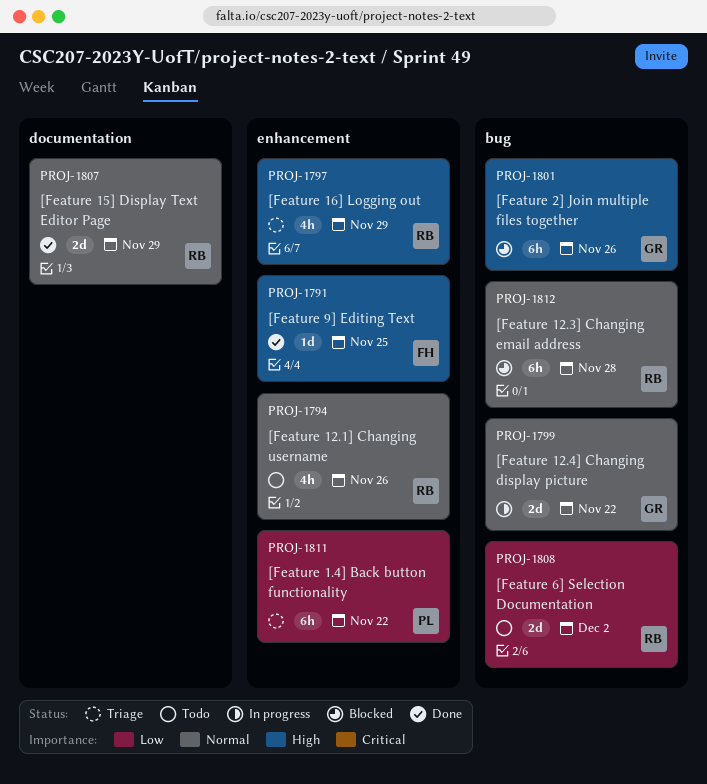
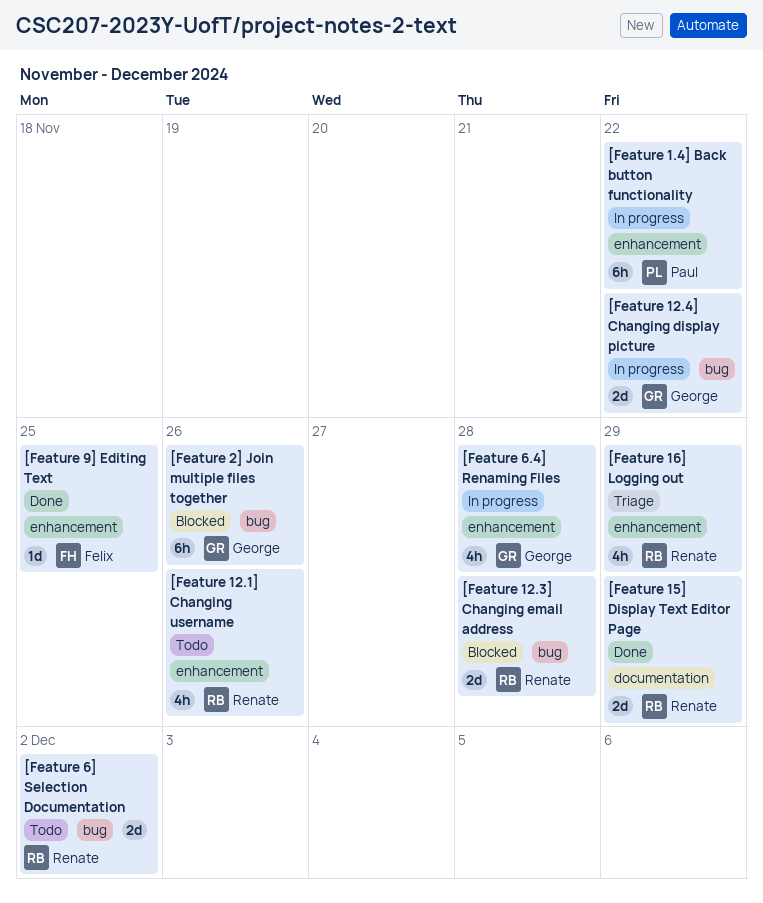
[Feature 1.4] Back button functionality, status: Triage -> In progress
[Feature 12.3] Changing email address, estimate: 6h -> 2d
[Feature 6.4] Renaming Files: none -> present

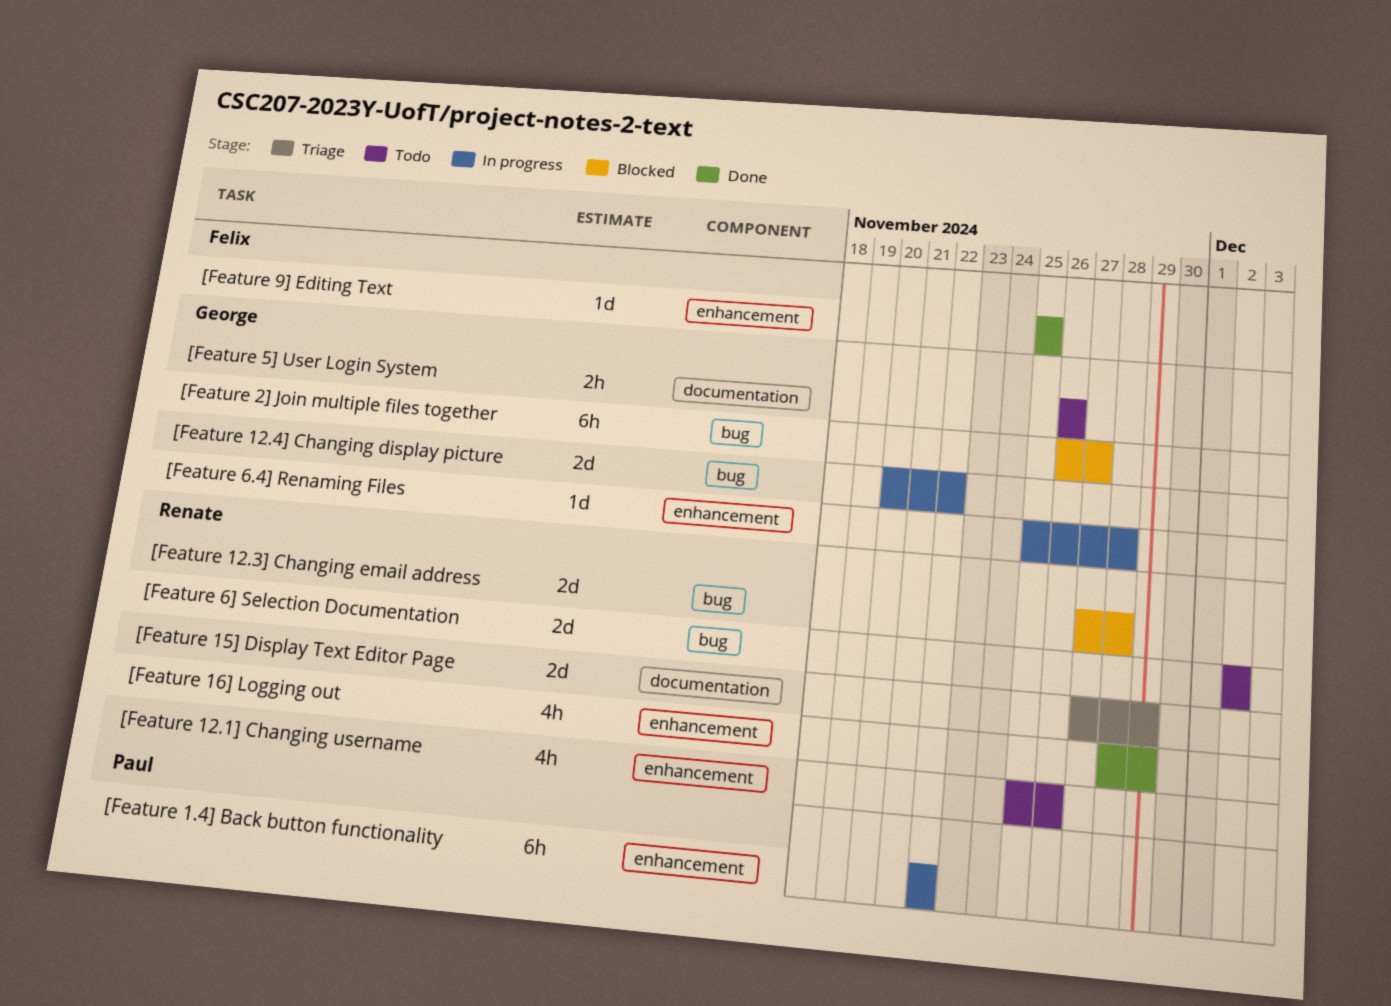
[Feature 15] Display Text Editor Page, status: Done -> Triage
[Feature 16] Logging out, status: Triage -> Done
[Feature 2] Join multiple files together, due: Nov 26 -> Nov 27
[Feature 5] User Login System: none -> present
[Feature 6.4] Renaming Files, estimate: 4h -> 1d

